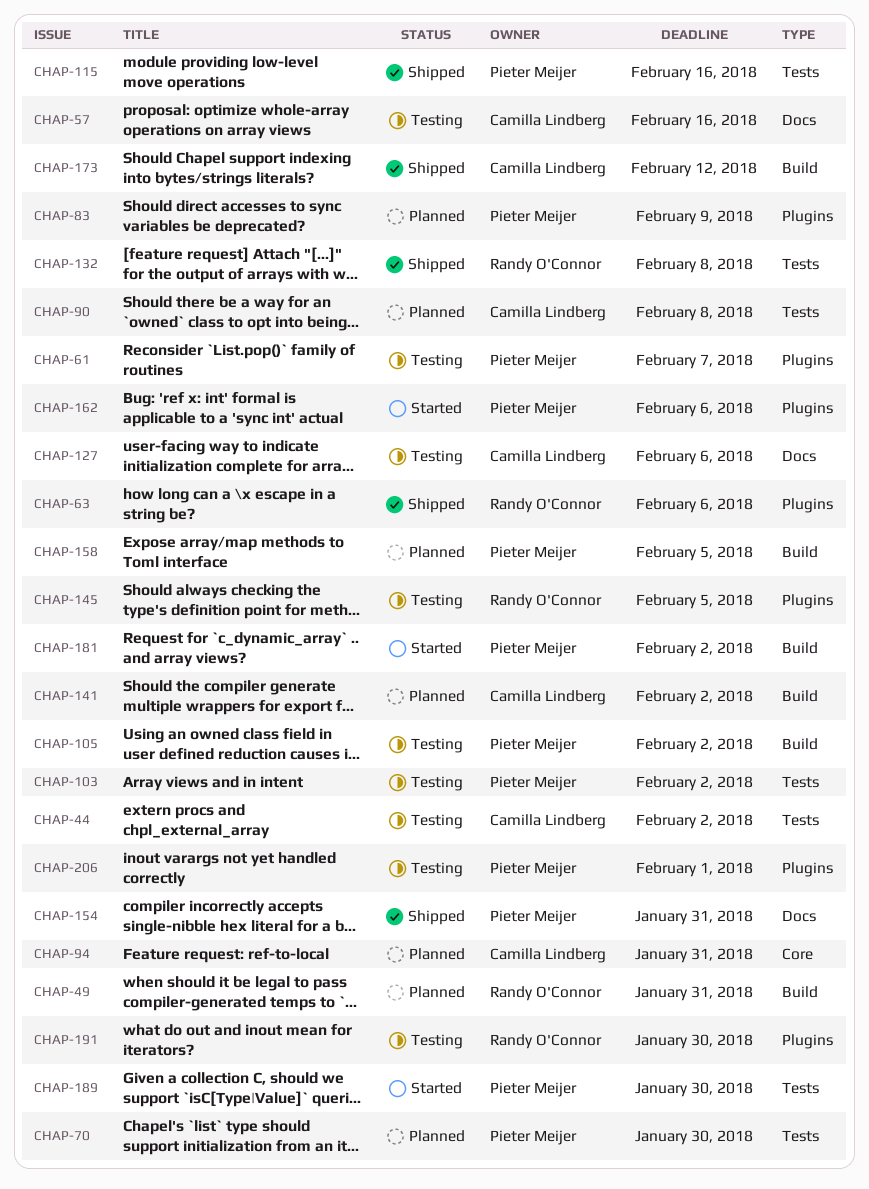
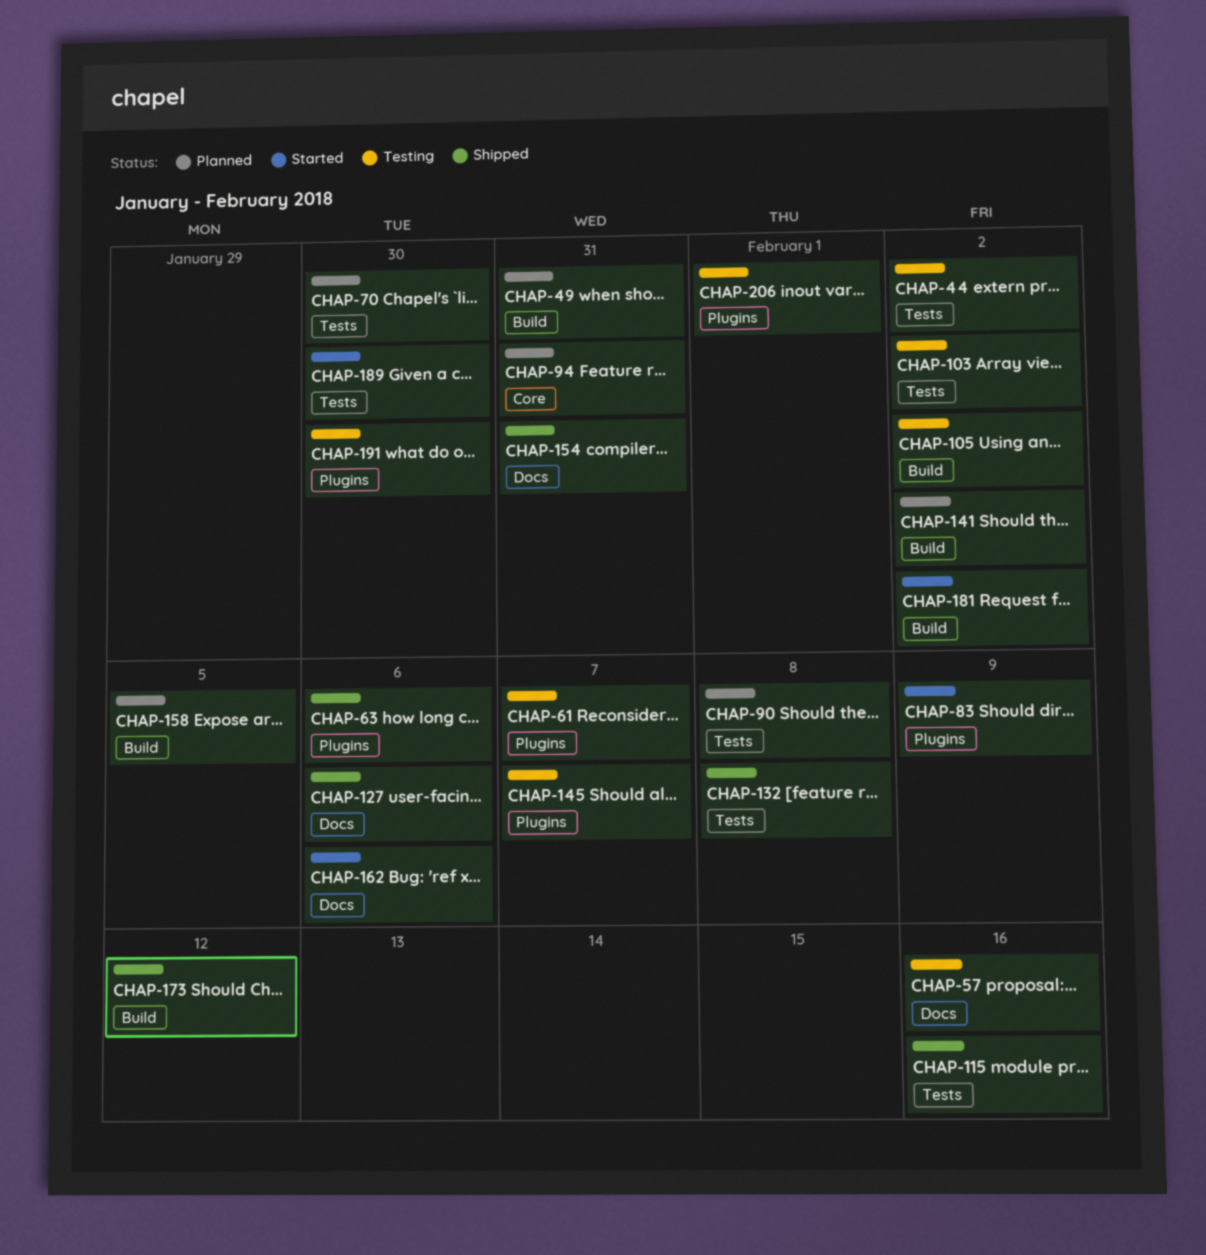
CHAP-83, status: Planned -> Started
CHAP-127, status: Testing -> Shipped
CHAP-145, due: Feb 5 -> Feb 7
CHAP-162, label: Plugins -> Docs

